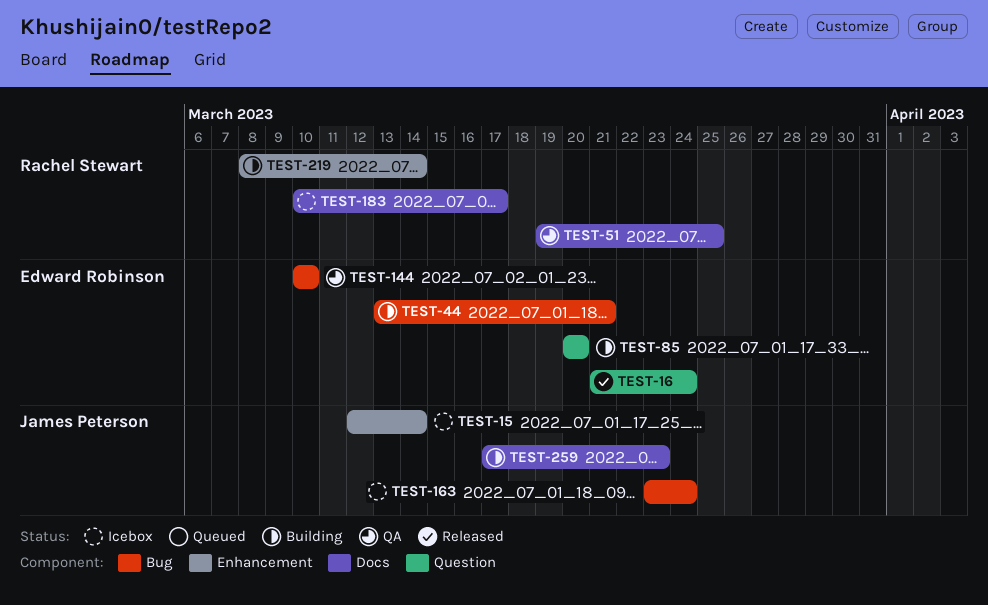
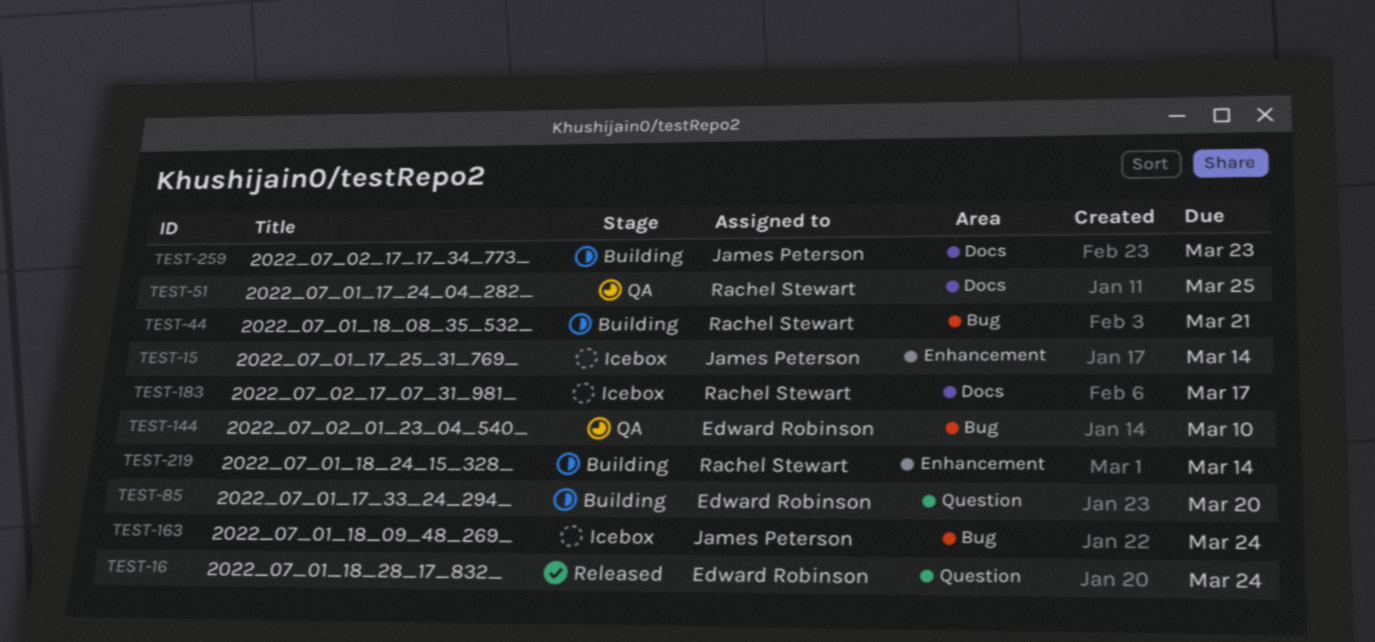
TEST-44, owner: Edward Robinson -> Rachel Stewart

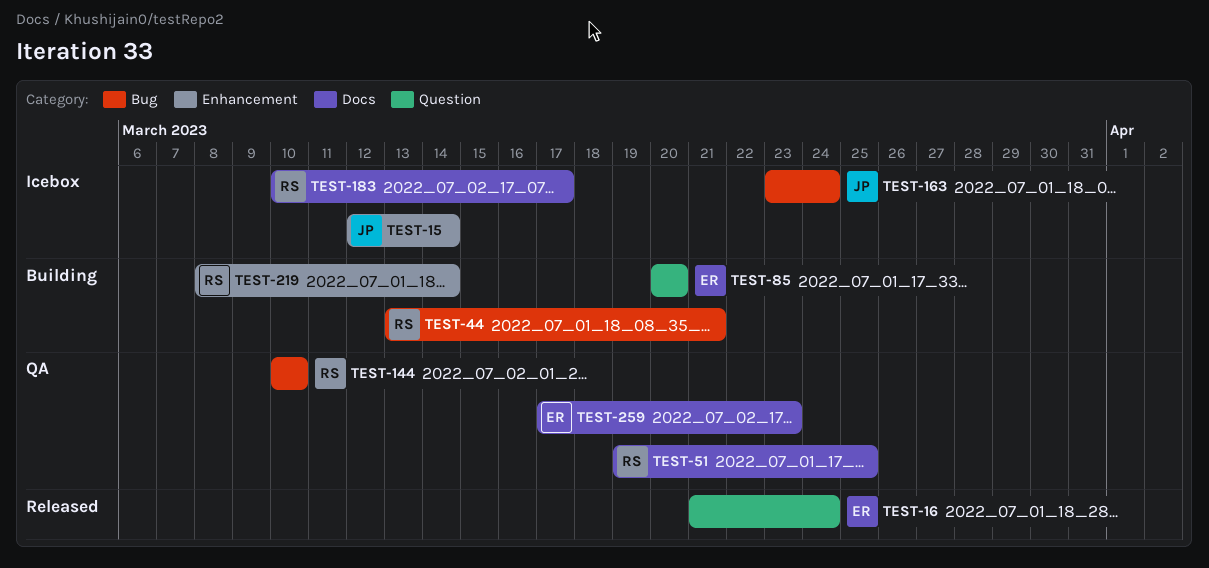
TEST-144, owner: Edward Robinson -> Rachel Stewart
TEST-259, status: Building -> QA
TEST-259, owner: James Peterson -> Edward Robinson

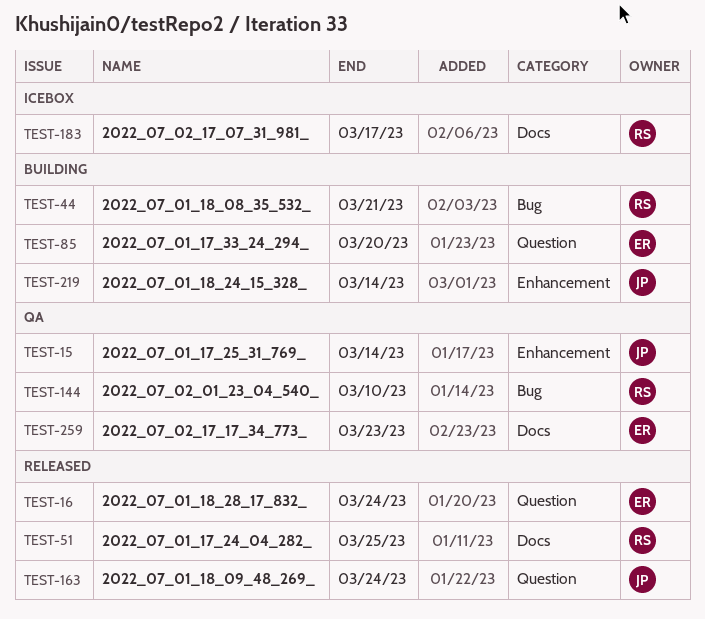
TEST-15, status: Icebox -> QA
TEST-51, status: QA -> Released
TEST-163, status: Icebox -> Released
TEST-163, label: Bug -> Question
TEST-219, owner: RS -> JP

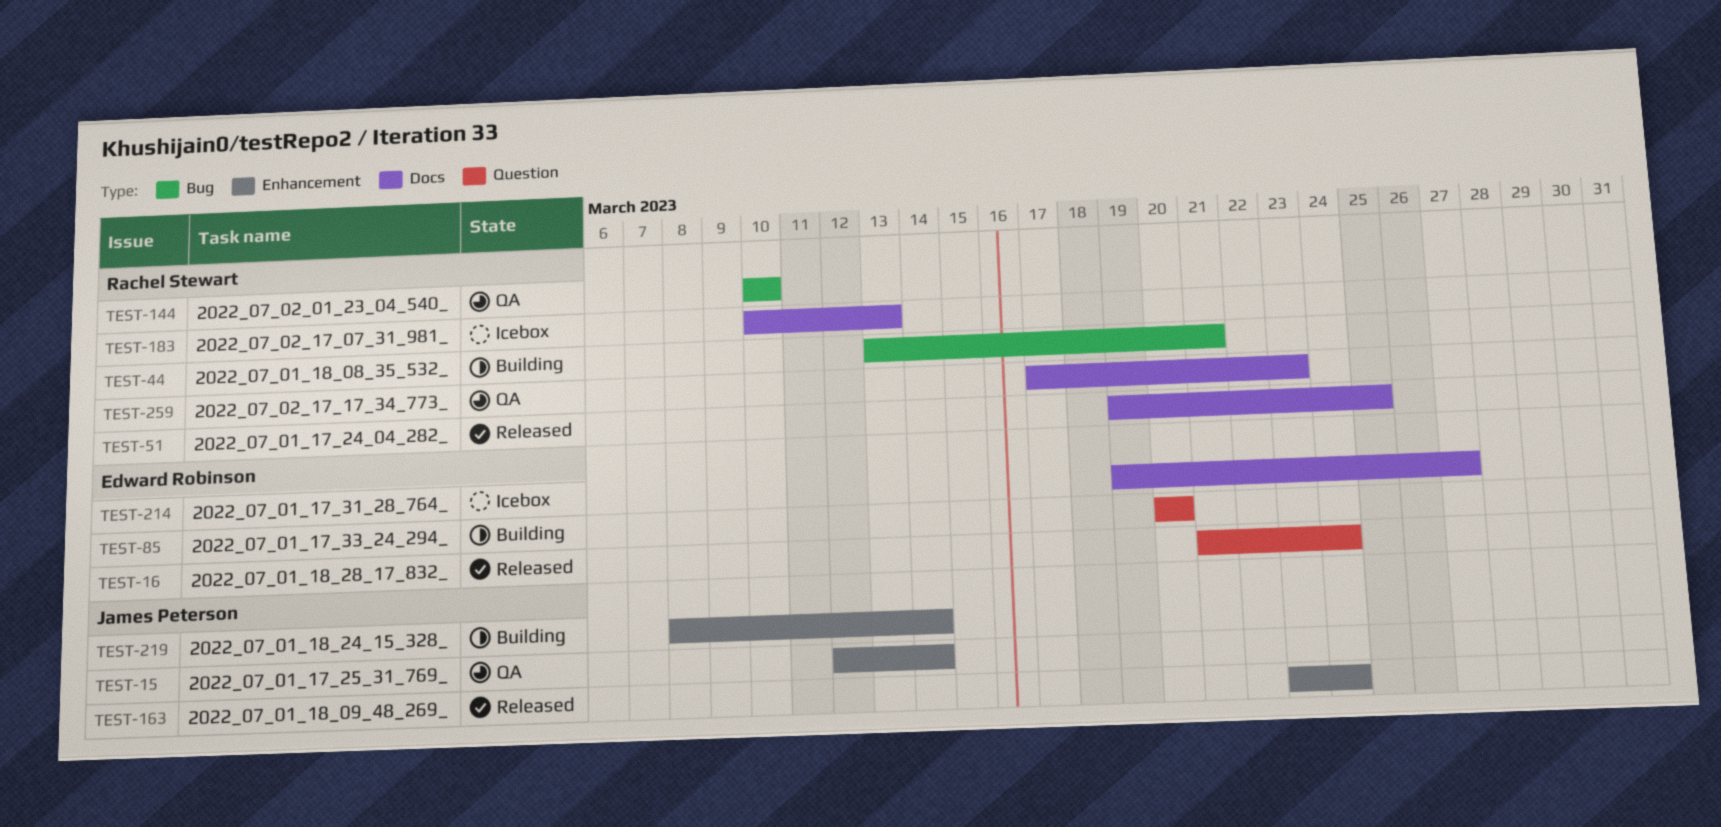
TEST-163, label: Question -> Enhancement
TEST-183, due: Mar 17 -> Mar 13
TEST-214: none -> present
TEST-259, owner: Edward Robinson -> Rachel Stewart

